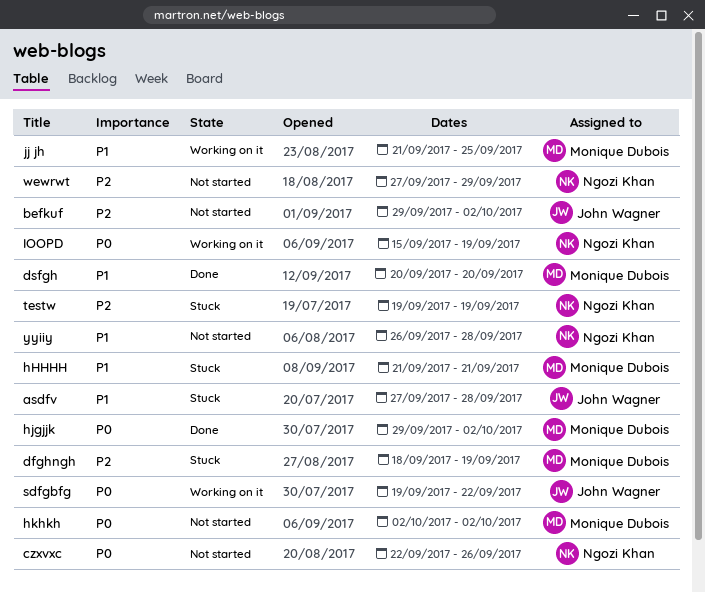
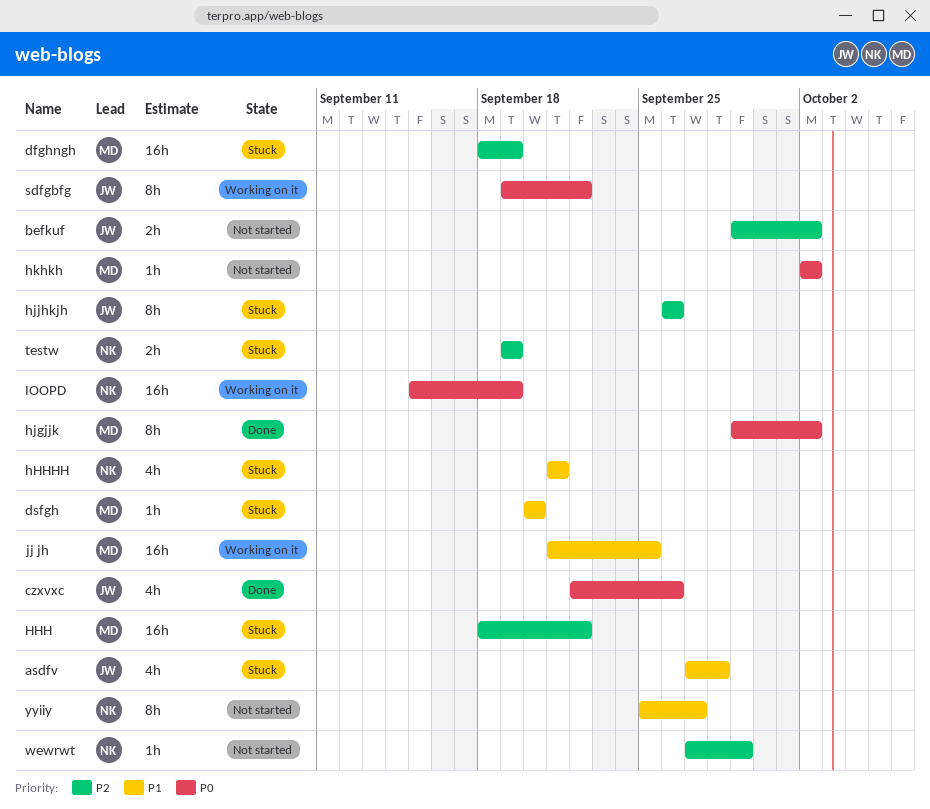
czxvxc, status: Not started -> Done
czxvxc, owner: Ngozi Khan -> John Wagner
dsfgh, status: Done -> Stuck
HHH: none -> present
hHHHH, owner: Monique Dubois -> Ngozi Khan
hjjhkjh: none -> present
yyiiy, start: Sep 26 -> Sep 25
yyiiy, due: Sep 28 -> Sep 27

